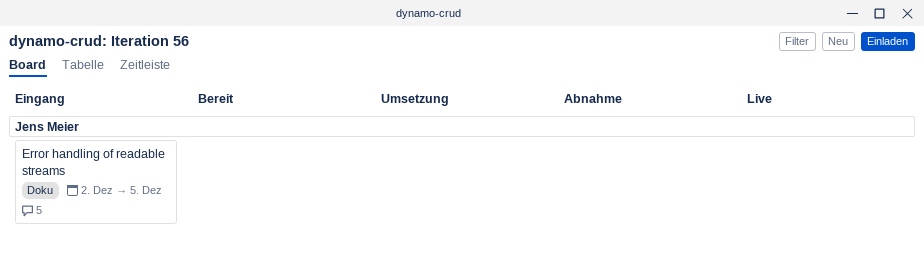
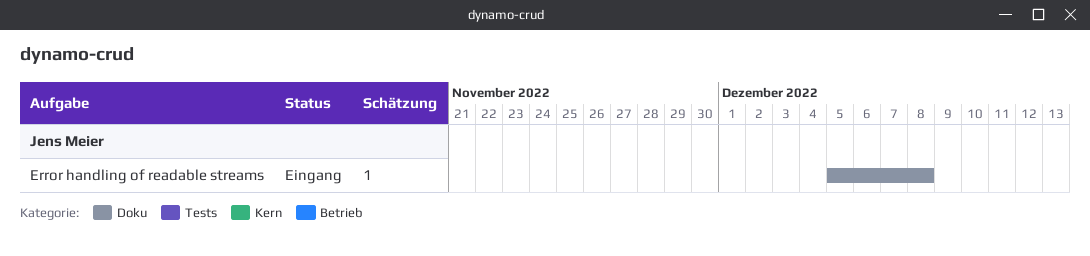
Error handling of readable streams, start: Dec 2 -> Dec 5
Error handling of readable streams, due: Dec 5 -> Dec 8

